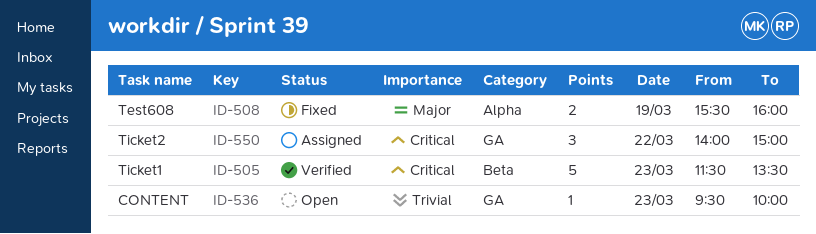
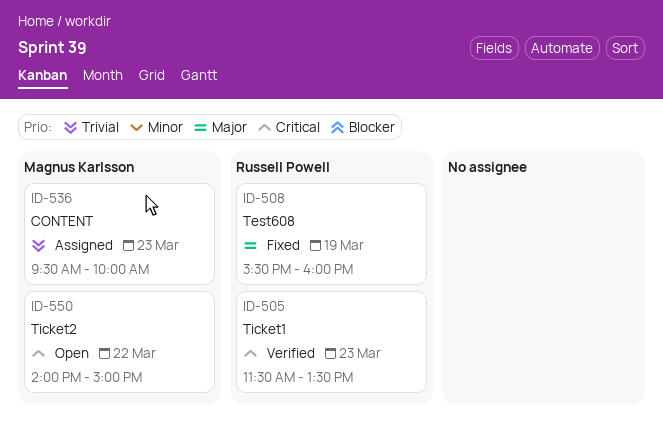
ID-536, status: Open -> Assigned
ID-550, status: Assigned -> Open

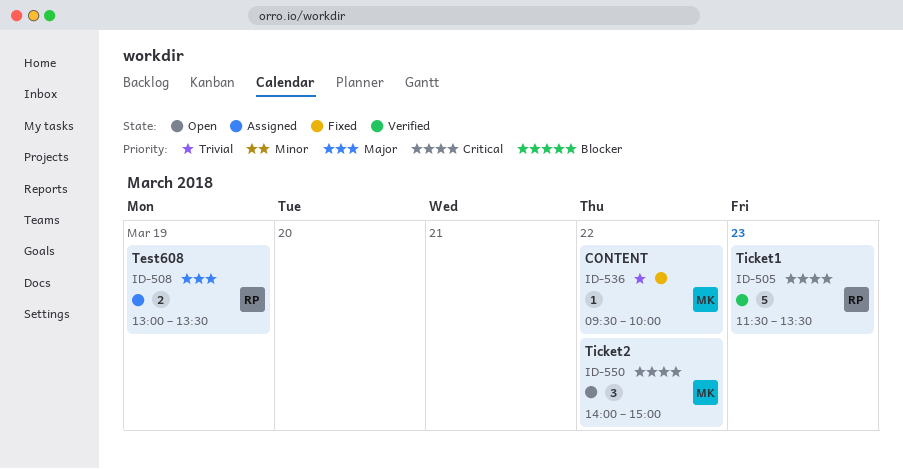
ID-508, status: Fixed -> Assigned
ID-508, begins: 15:30 -> 13:00
ID-508, ends: 16:00 -> 13:30
ID-536, status: Assigned -> Fixed
ID-536, day: Mar 23 -> Mar 22

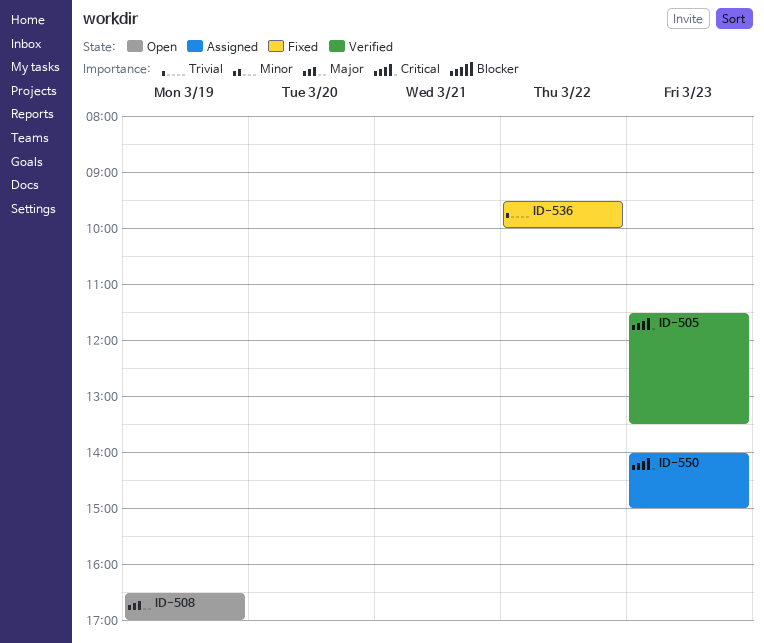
ID-508, status: Assigned -> Open
ID-508, begins: 13:00 -> 16:30
ID-508, ends: 13:30 -> 17:00
ID-550, status: Open -> Assigned
ID-550, day: Mar 22 -> Mar 23

